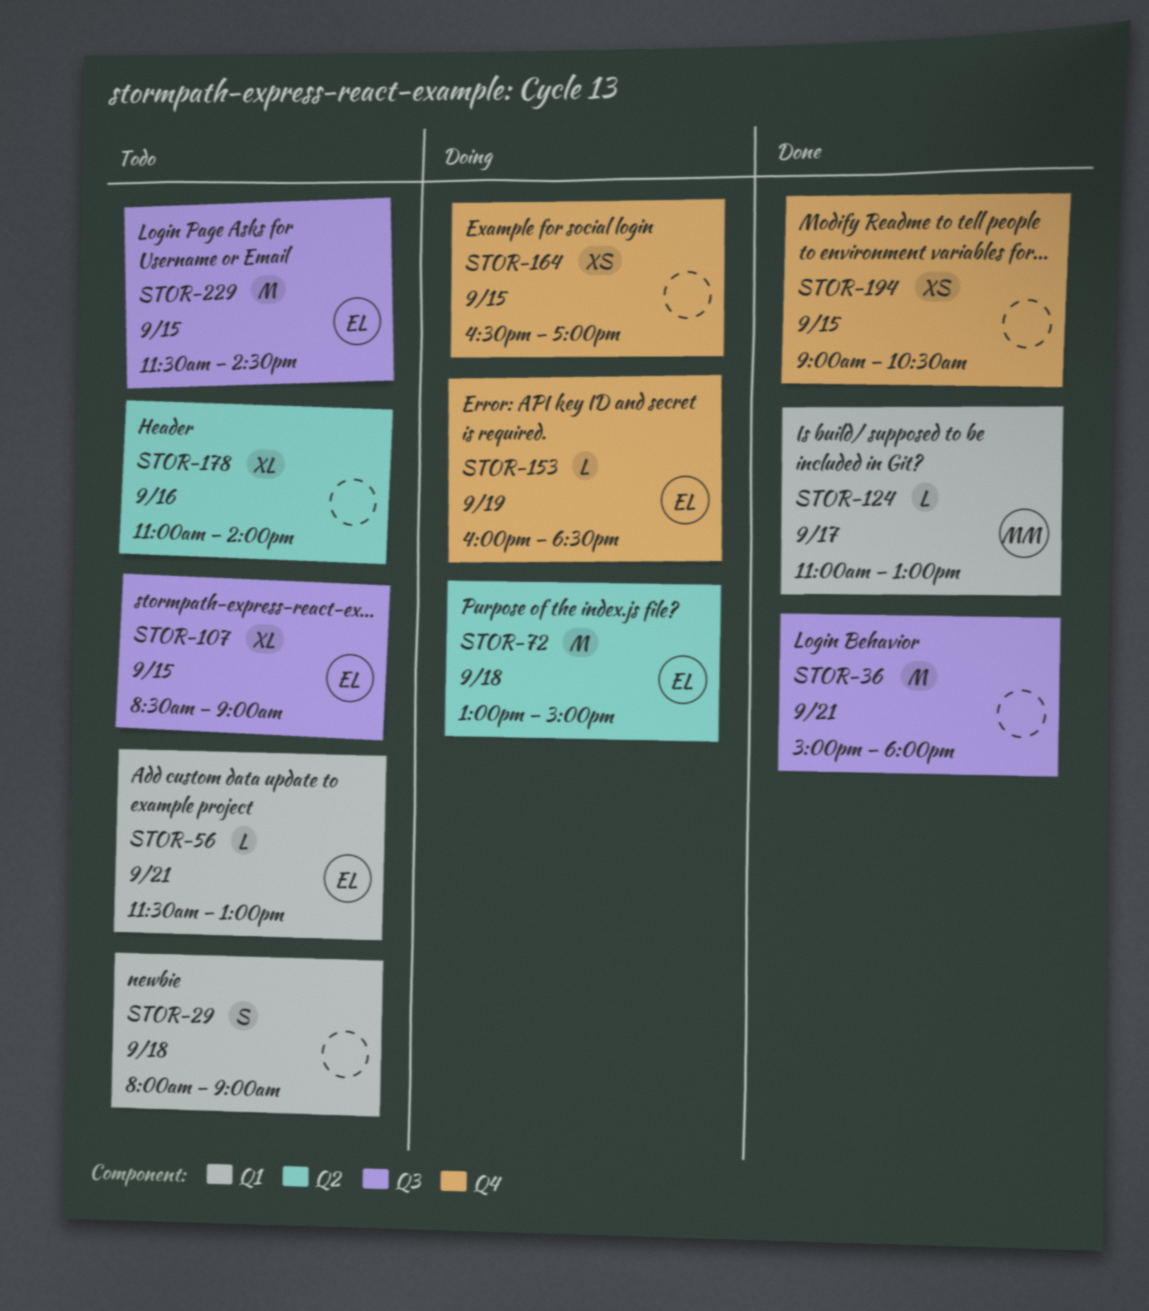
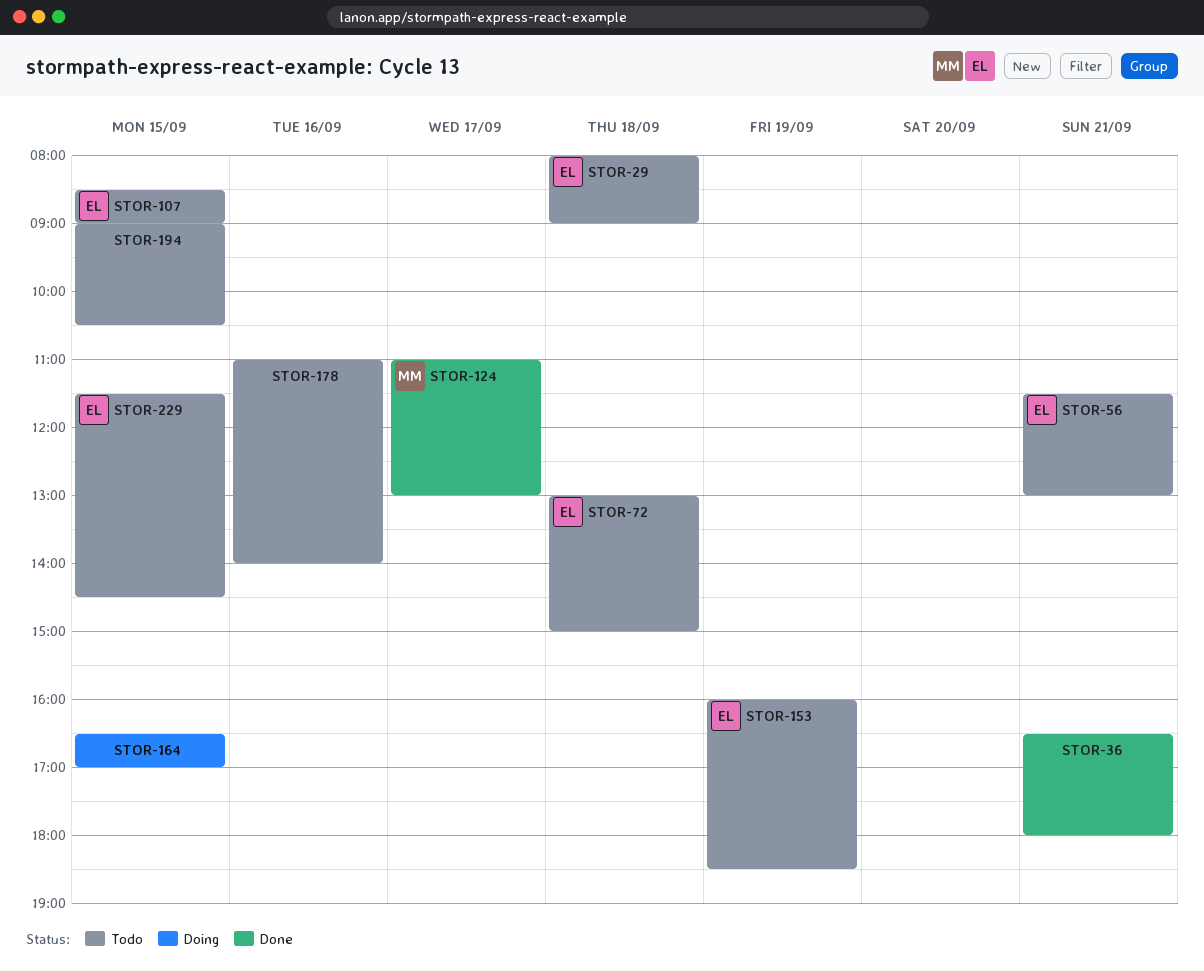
STOR-29, owner: none -> EL
STOR-36, begins: 15:00 -> 16:30
STOR-72, status: Doing -> Todo
STOR-153, status: Doing -> Todo
STOR-194, status: Done -> Todo

